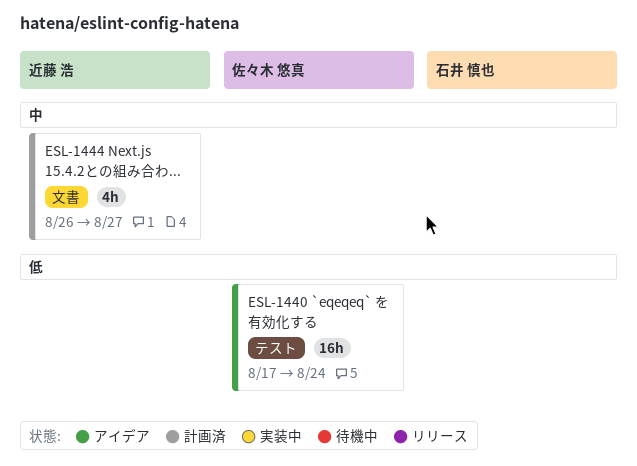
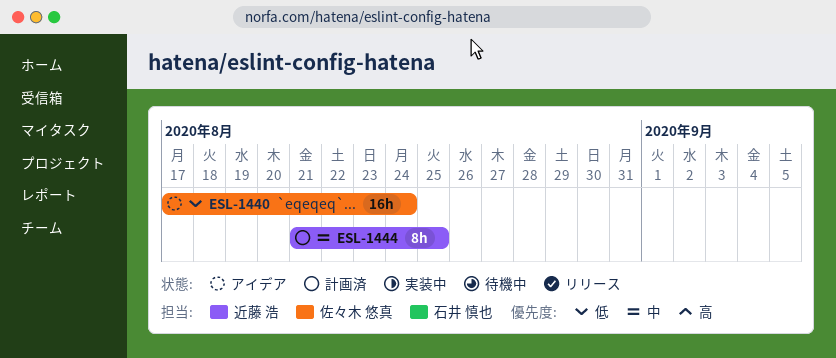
ESL-1444, estimate: 4h -> 8h
ESL-1444, start: Aug 26 -> Aug 21
ESL-1444, due: Aug 27 -> Aug 25

